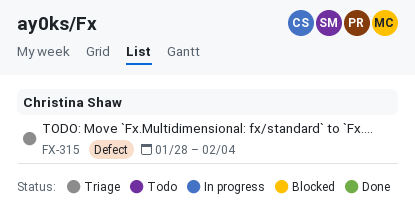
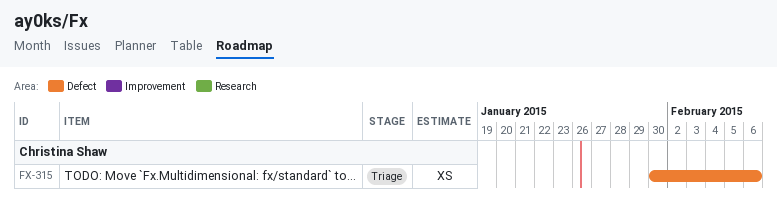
FX-315, start: Jan 28 -> Jan 30
FX-315, due: Feb 4 -> Feb 6

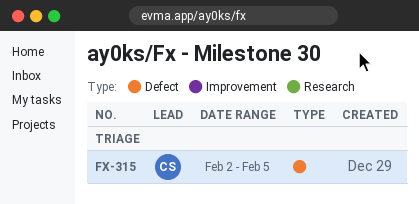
FX-315, start: Jan 30 -> Feb 2
FX-315, due: Feb 6 -> Feb 5

